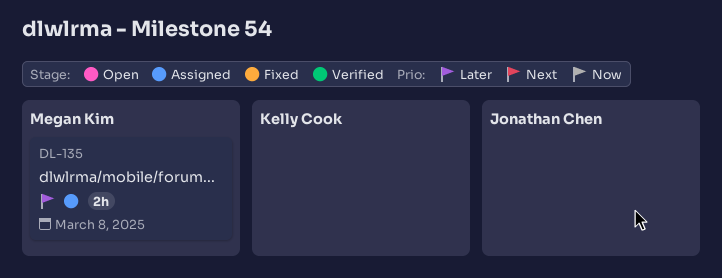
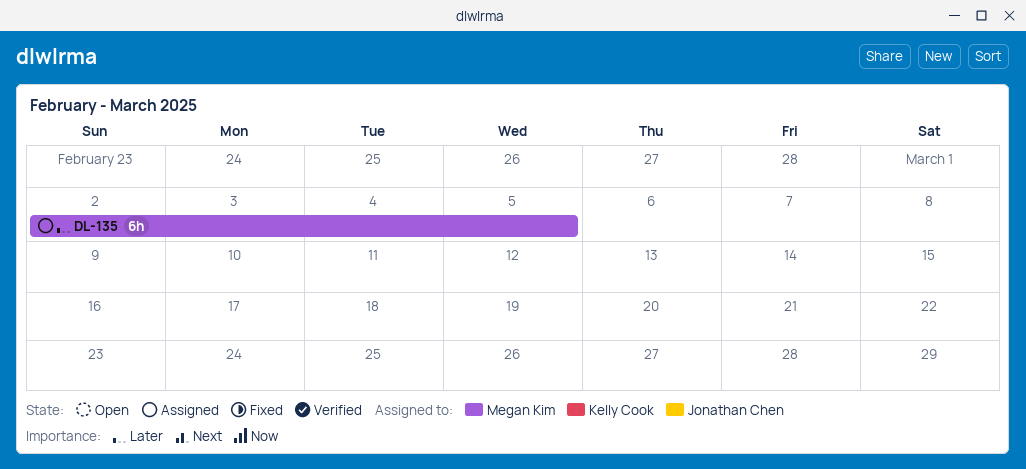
DL-135, estimate: 2h -> 6h
DL-135, due: Mar 8 -> Mar 5

